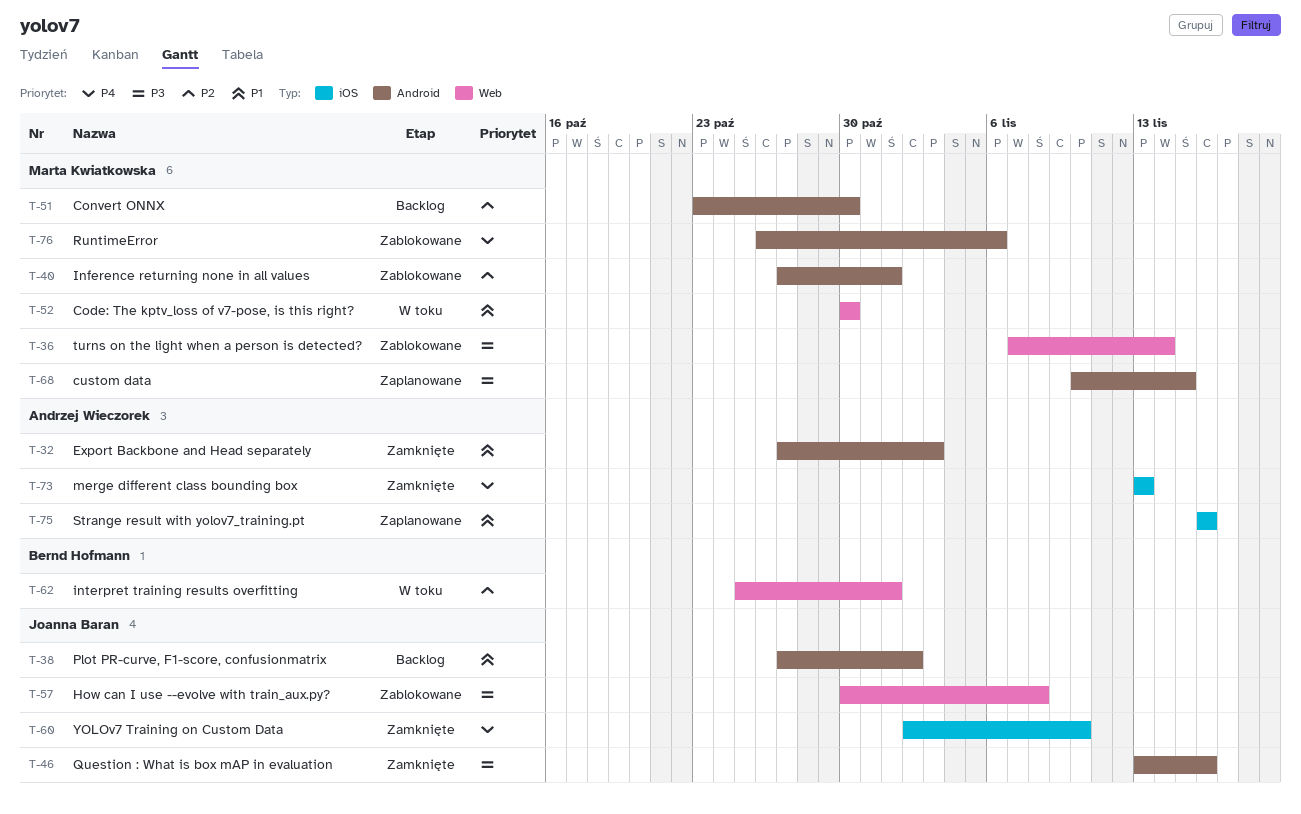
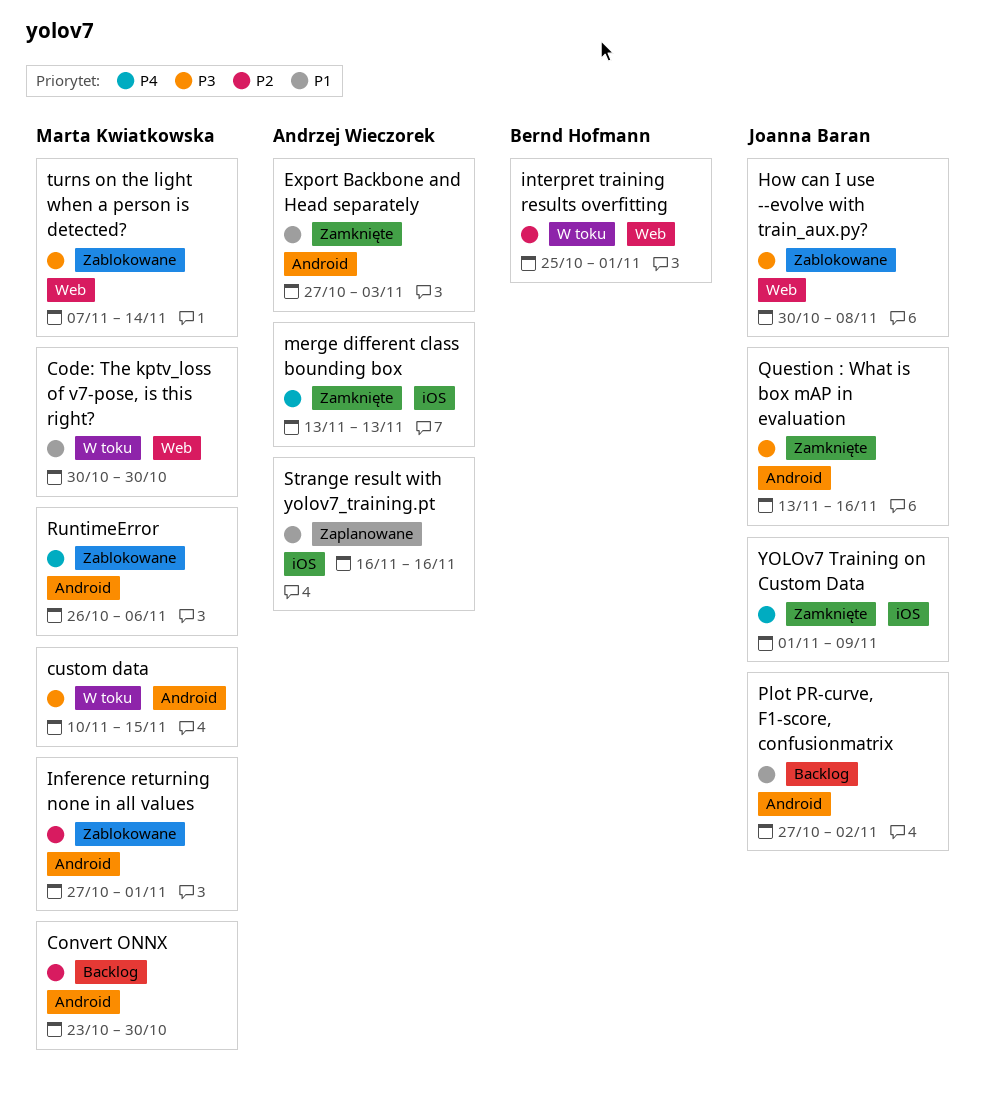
custom data, status: Zaplanowane -> W toku
YOLOv7 Training on Custom Data, start: Nov 2 -> Nov 1
YOLOv7 Training on Custom Data, due: Nov 10 -> Nov 9

